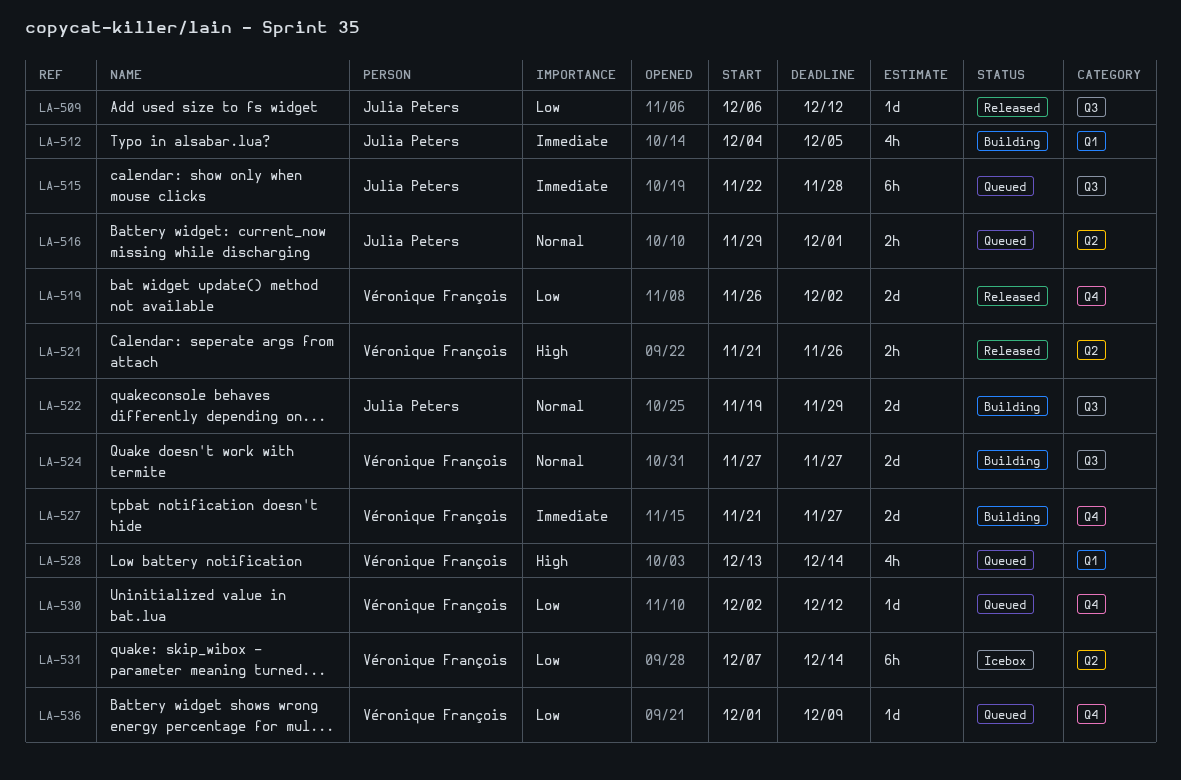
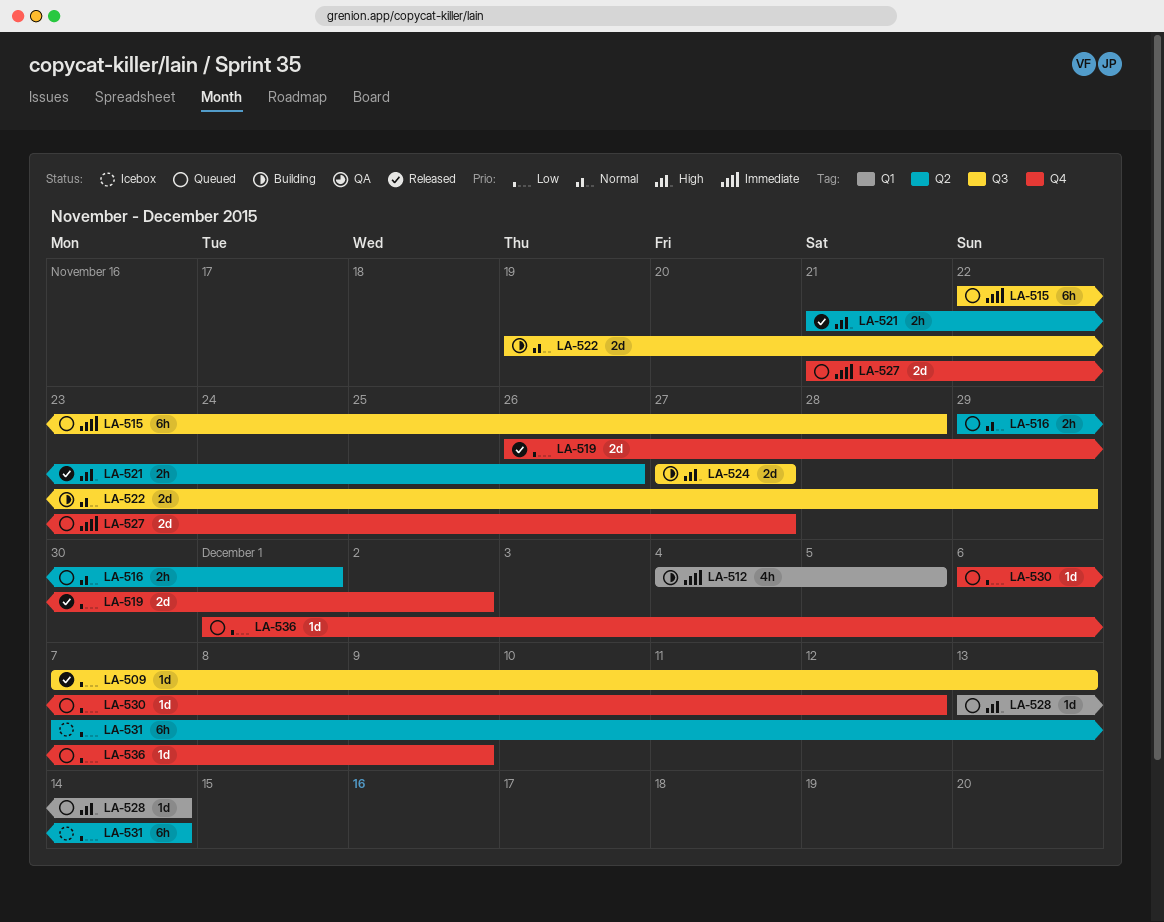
LA-509, start: Dec 6 -> Dec 7
LA-509, due: Dec 12 -> Dec 13
LA-524, priority: Normal -> High
LA-527, status: Building -> Queued
LA-528, estimate: 4h -> 1d
LA-530, start: Dec 2 -> Dec 6

